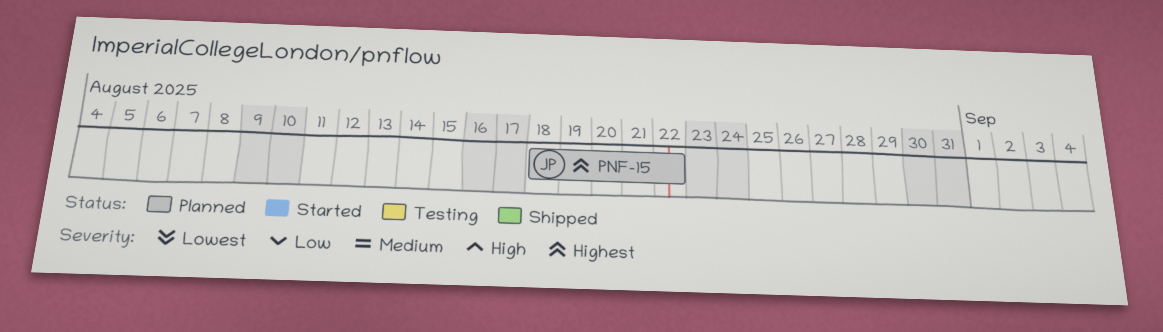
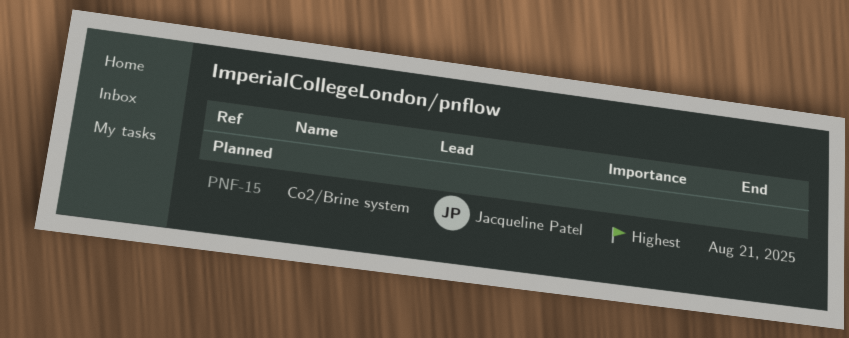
PNF-15, due: Aug 22 -> Aug 21

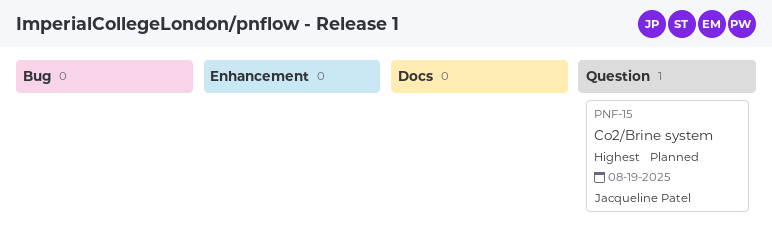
PNF-15, due: Aug 21 -> Aug 19

